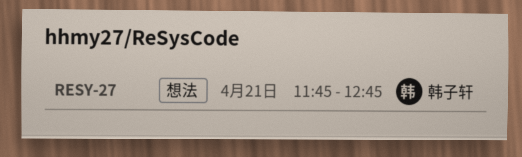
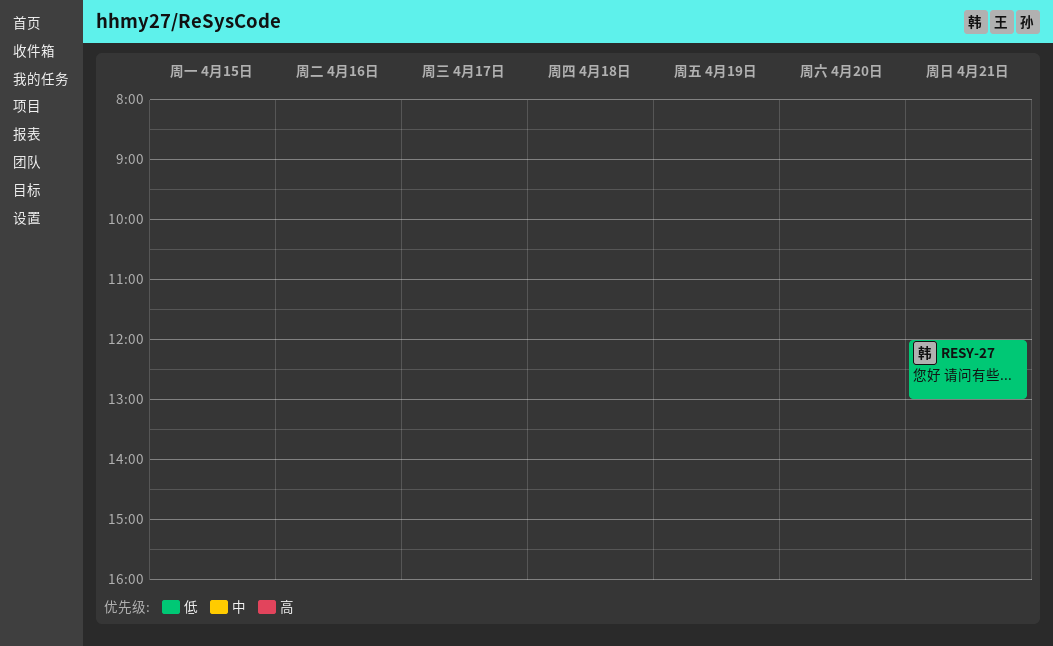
RESY-27, begins: 11:45 -> 12:00
RESY-27, ends: 12:45 -> 13:00

